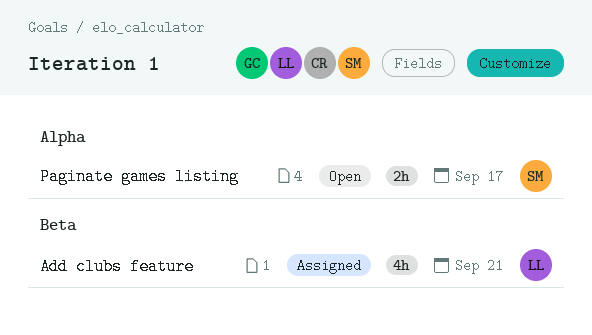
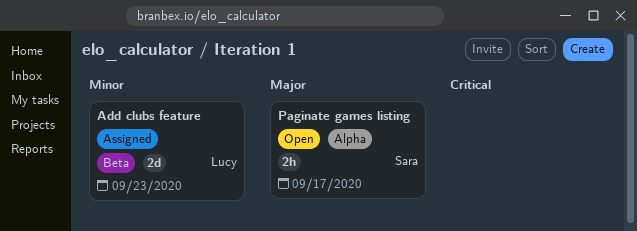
Add clubs feature, estimate: 4h -> 2d
Add clubs feature, due: Sep 21 -> Sep 23

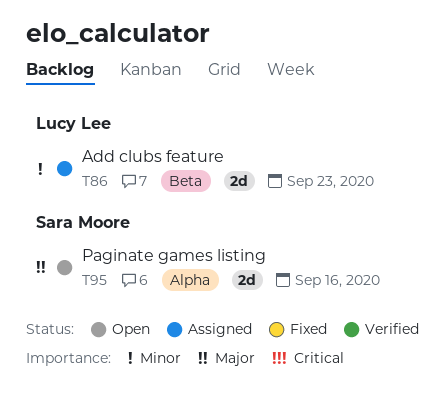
Paginate games listing, estimate: 2h -> 2d
Paginate games listing, due: Sep 17 -> Sep 16

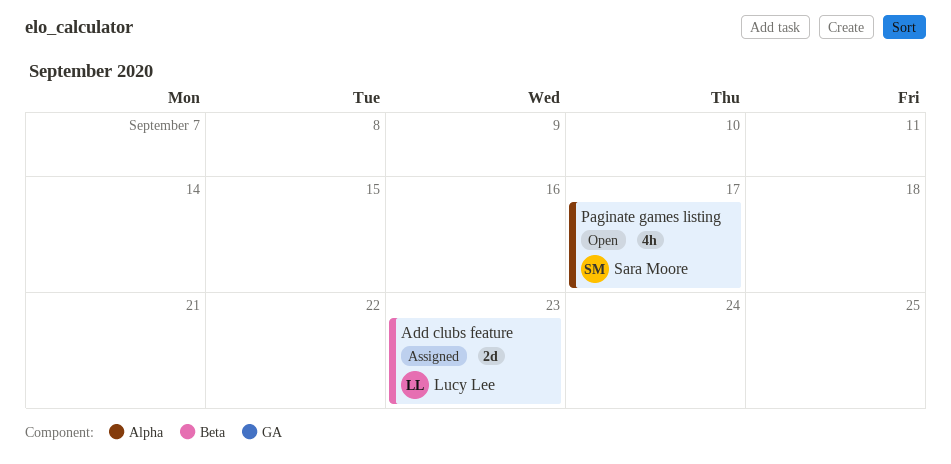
Paginate games listing, estimate: 2d -> 4h
Paginate games listing, due: Sep 16 -> Sep 17

